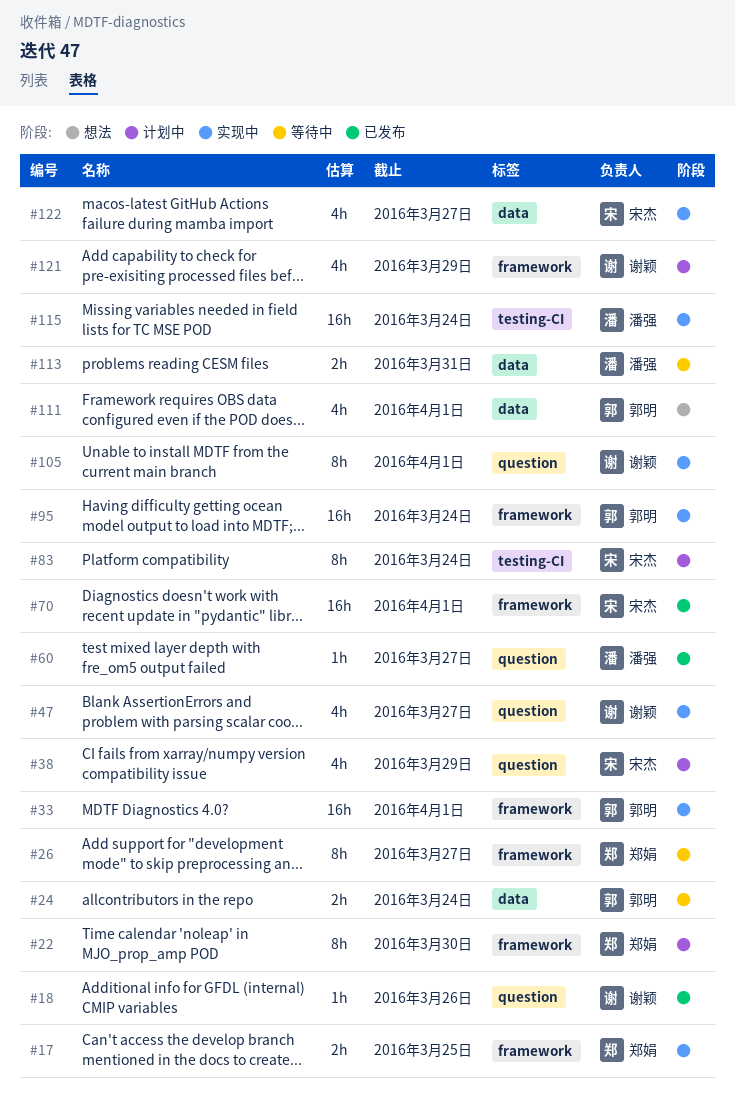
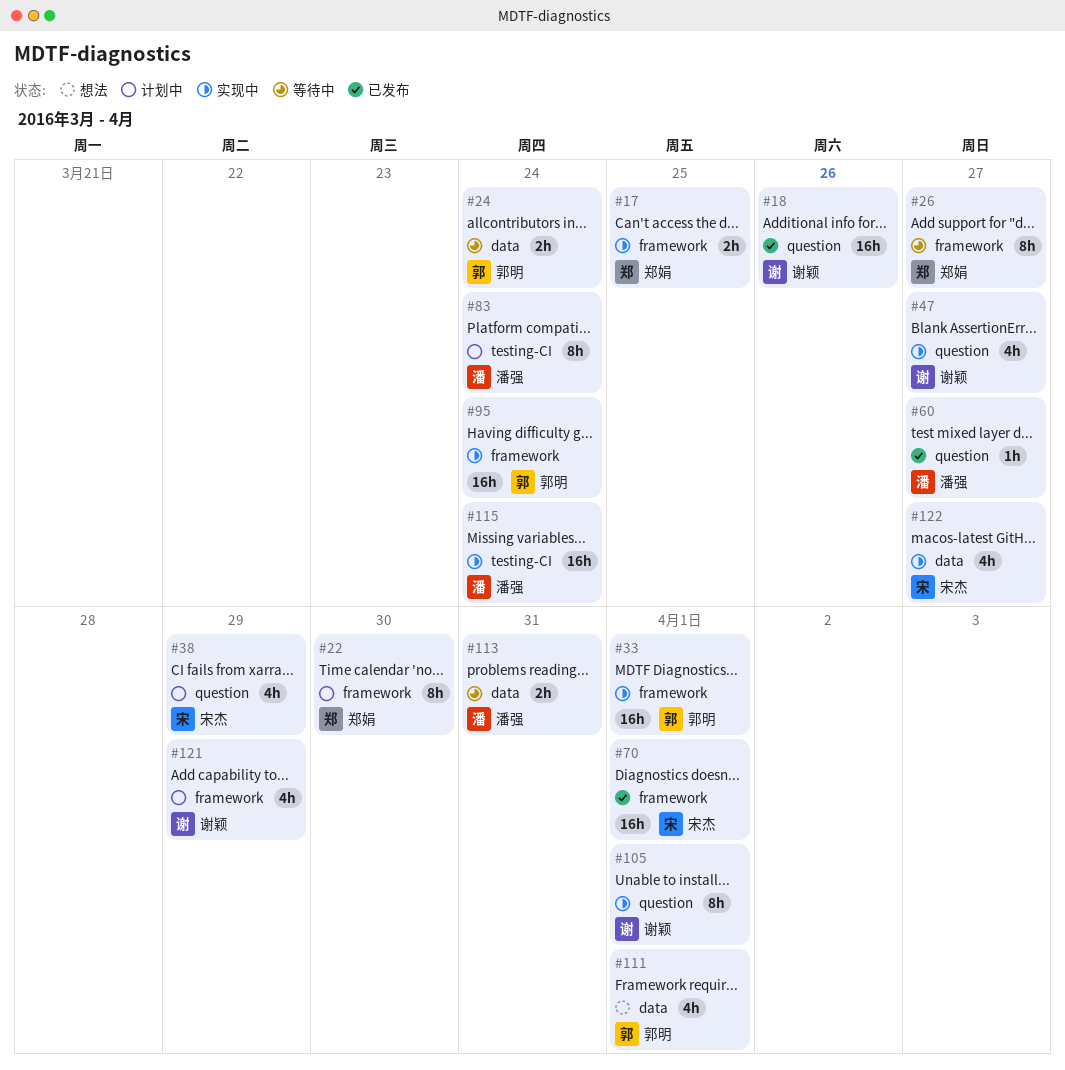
#18, estimate: 1h -> 16h
#83, owner: 宋杰 -> 潘强

